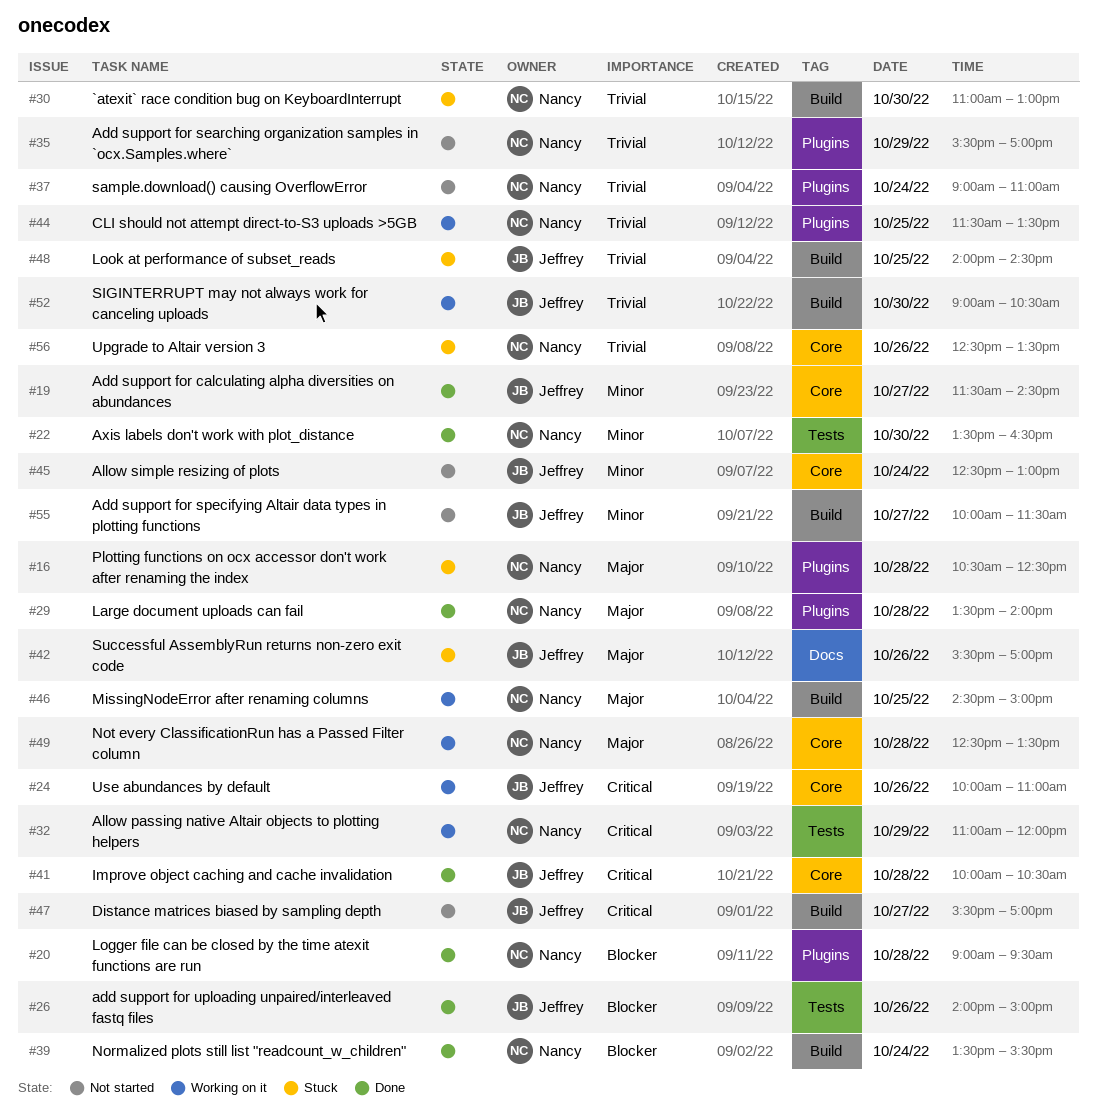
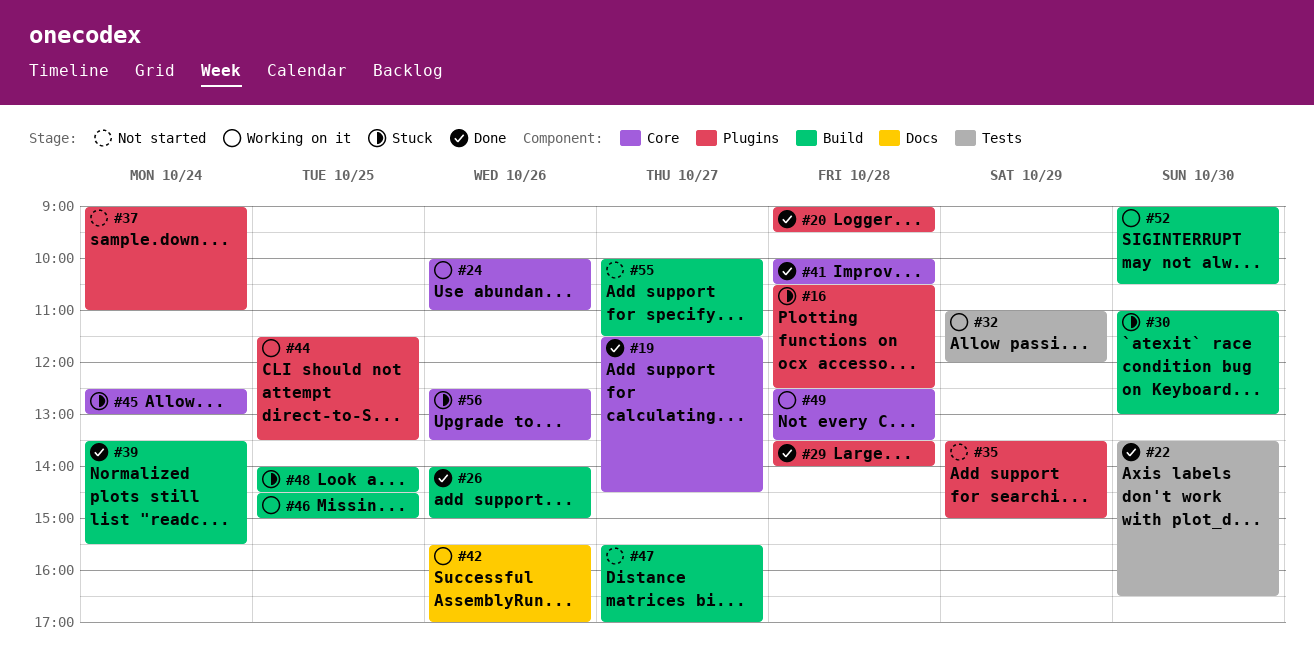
#26, label: Tests -> Build
#35, begins: 15:30 -> 13:30
#35, ends: 17:00 -> 15:00
#42, status: Stuck -> Working on it
#45, status: Not started -> Stuck

